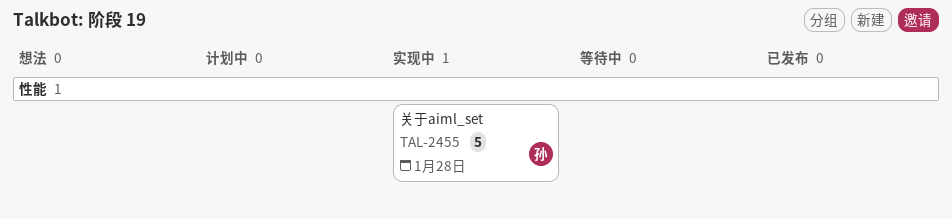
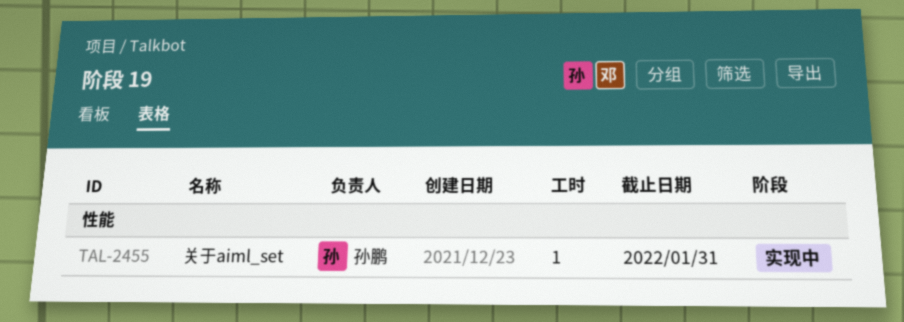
TAL-2455, estimate: 5 -> 1
TAL-2455, due: Jan 28 -> Jan 31

